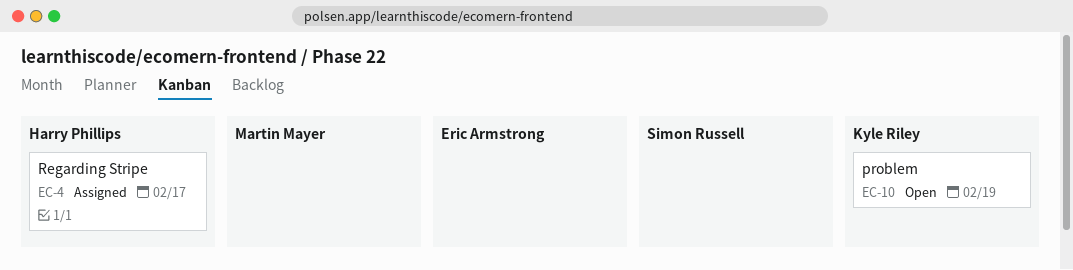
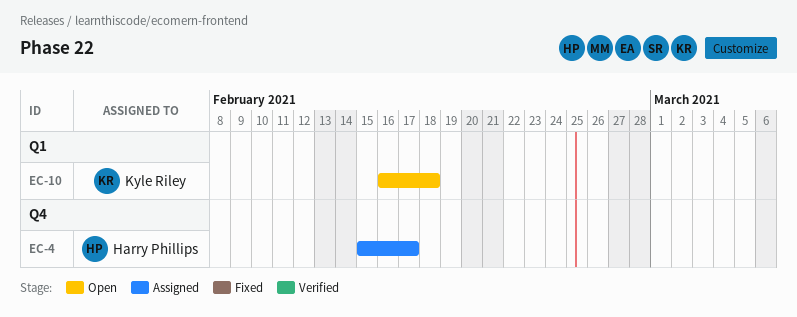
EC-10, due: Feb 19 -> Feb 18

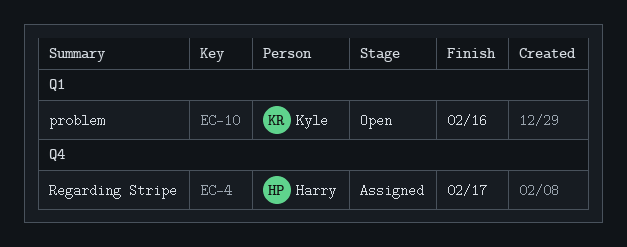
EC-10, due: Feb 18 -> Feb 16

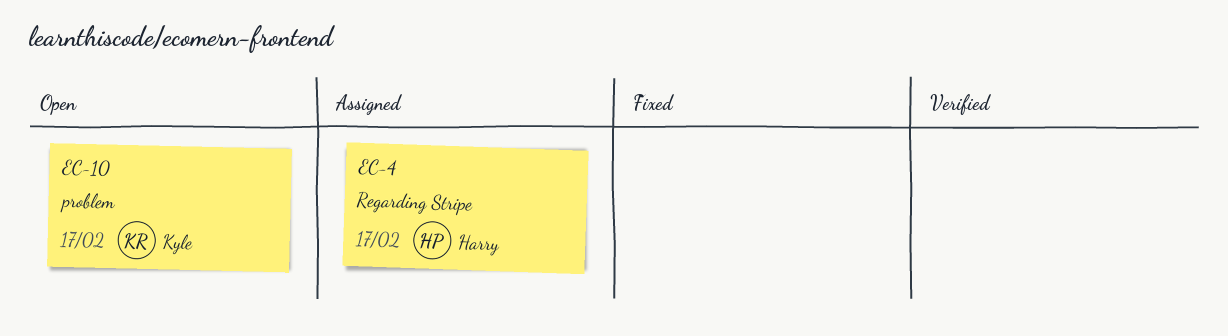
EC-10, due: Feb 16 -> Feb 17

